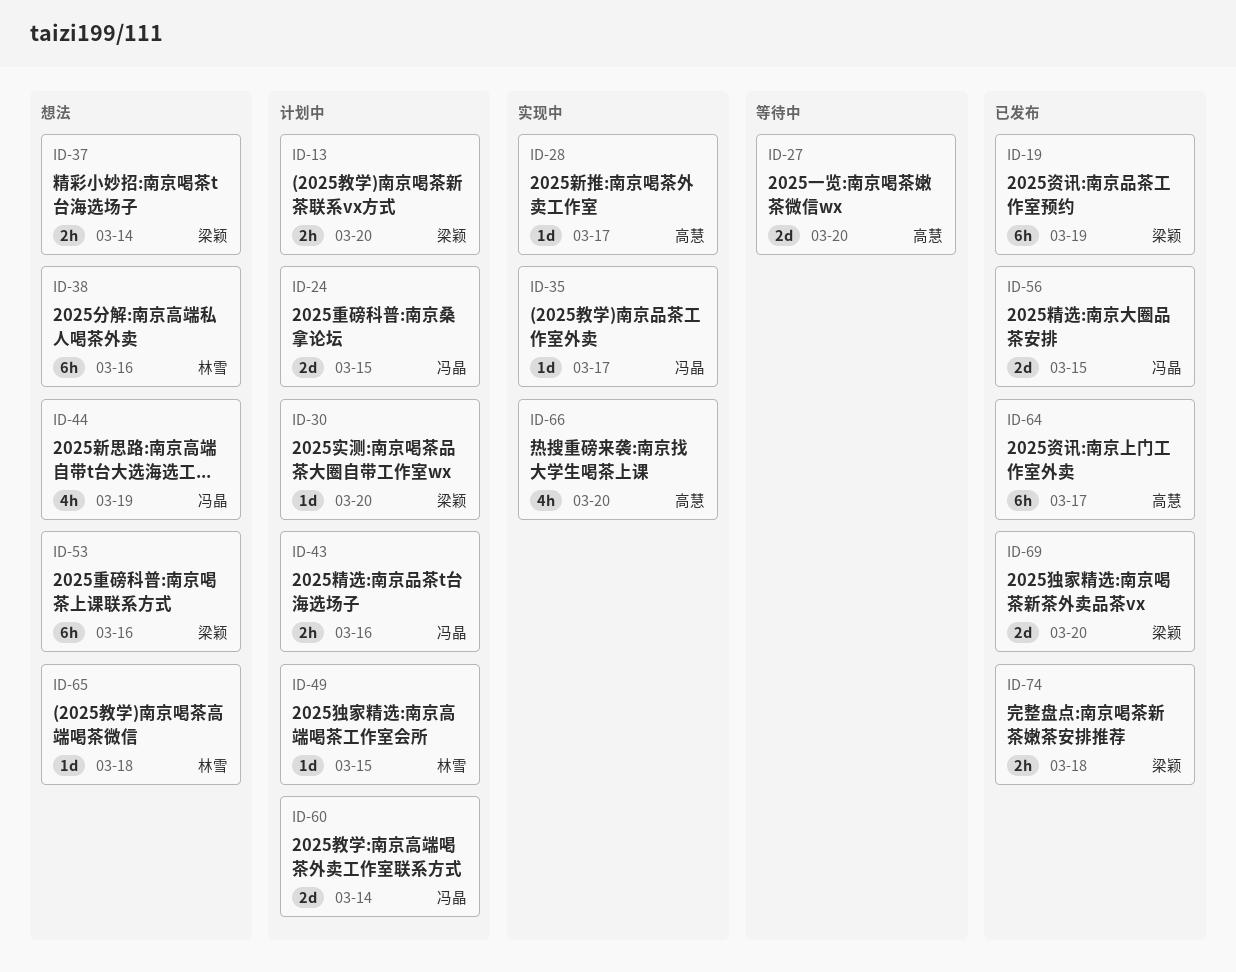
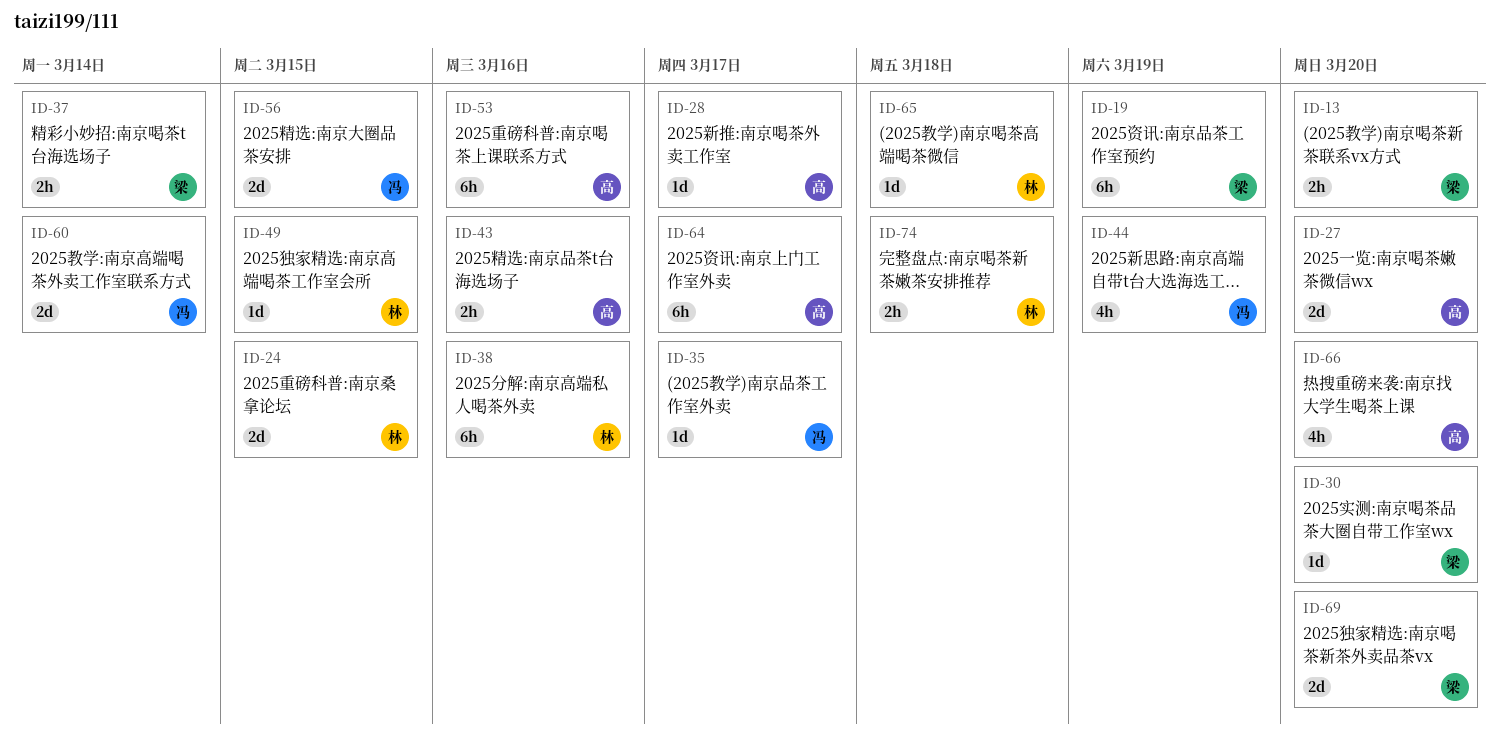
ID-24, owner: 冯晶 -> 林雪
ID-43, owner: 冯晶 -> 高慧
ID-53, owner: 梁颖 -> 高慧
ID-74, owner: 梁颖 -> 林雪

